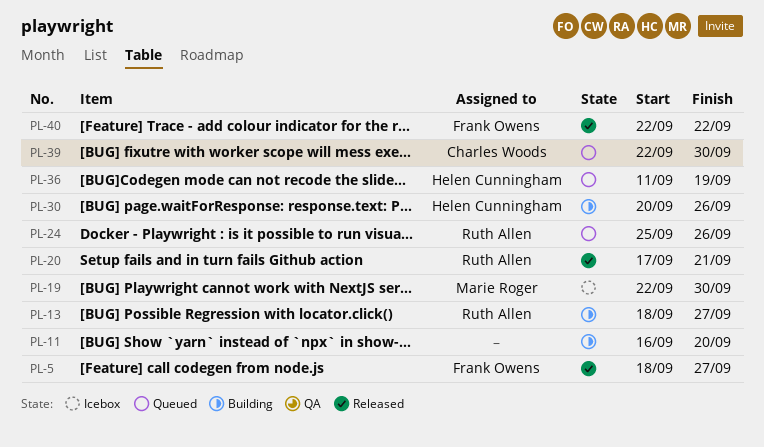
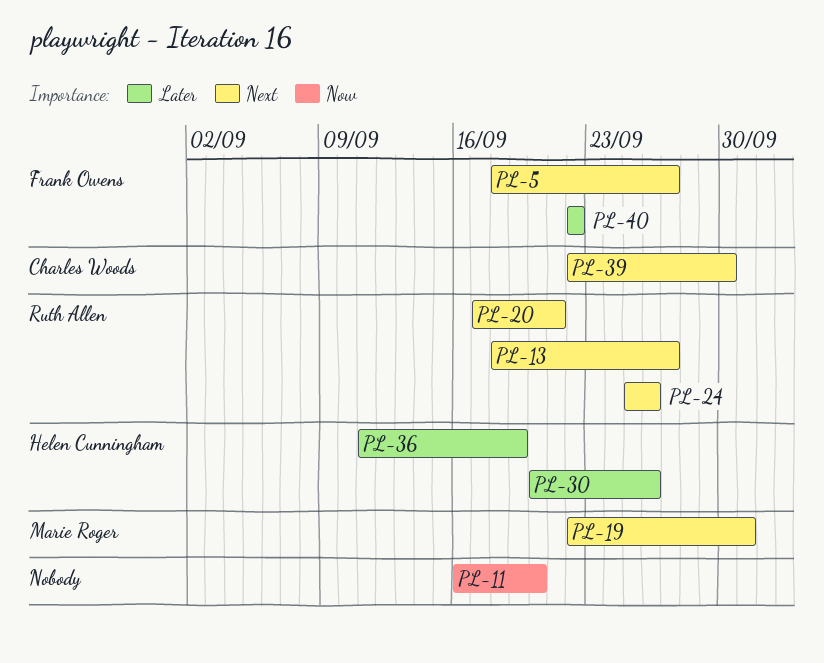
PL-19, due: Sep 30 -> Oct 1

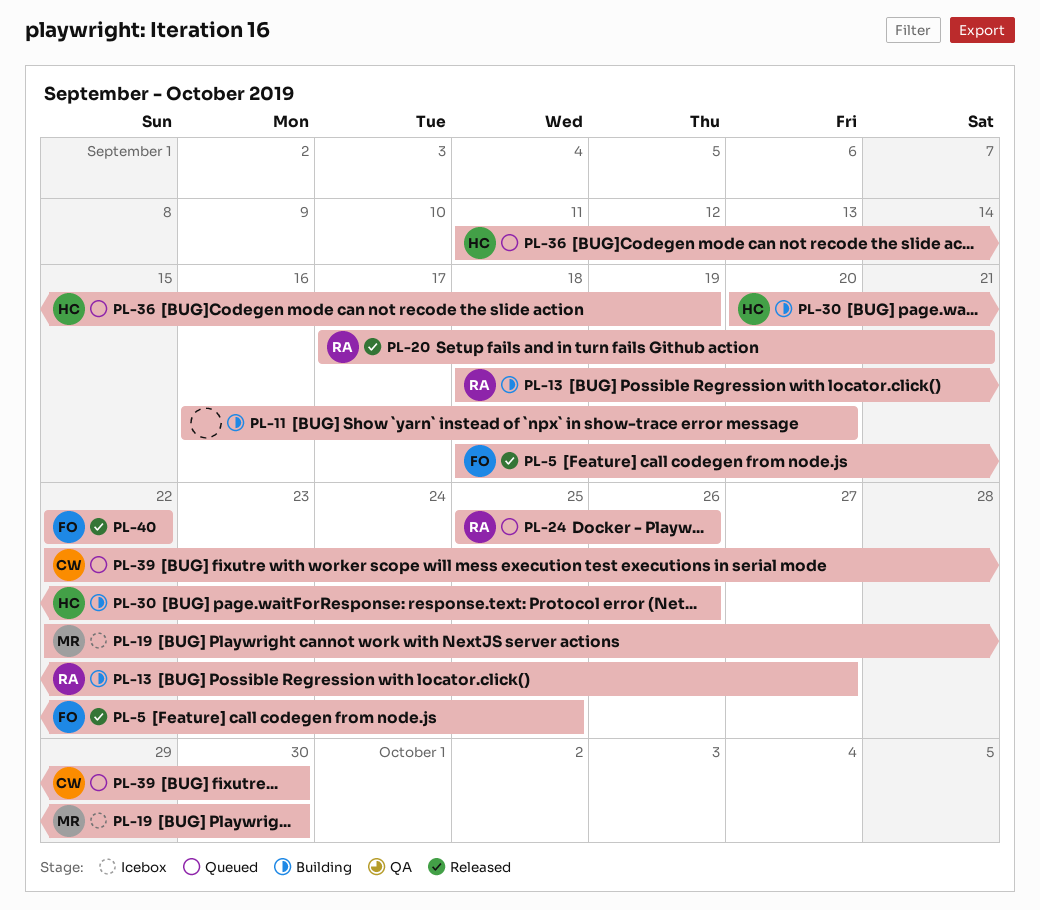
PL-5, due: Sep 27 -> Sep 25
PL-19, due: Oct 1 -> Sep 30

